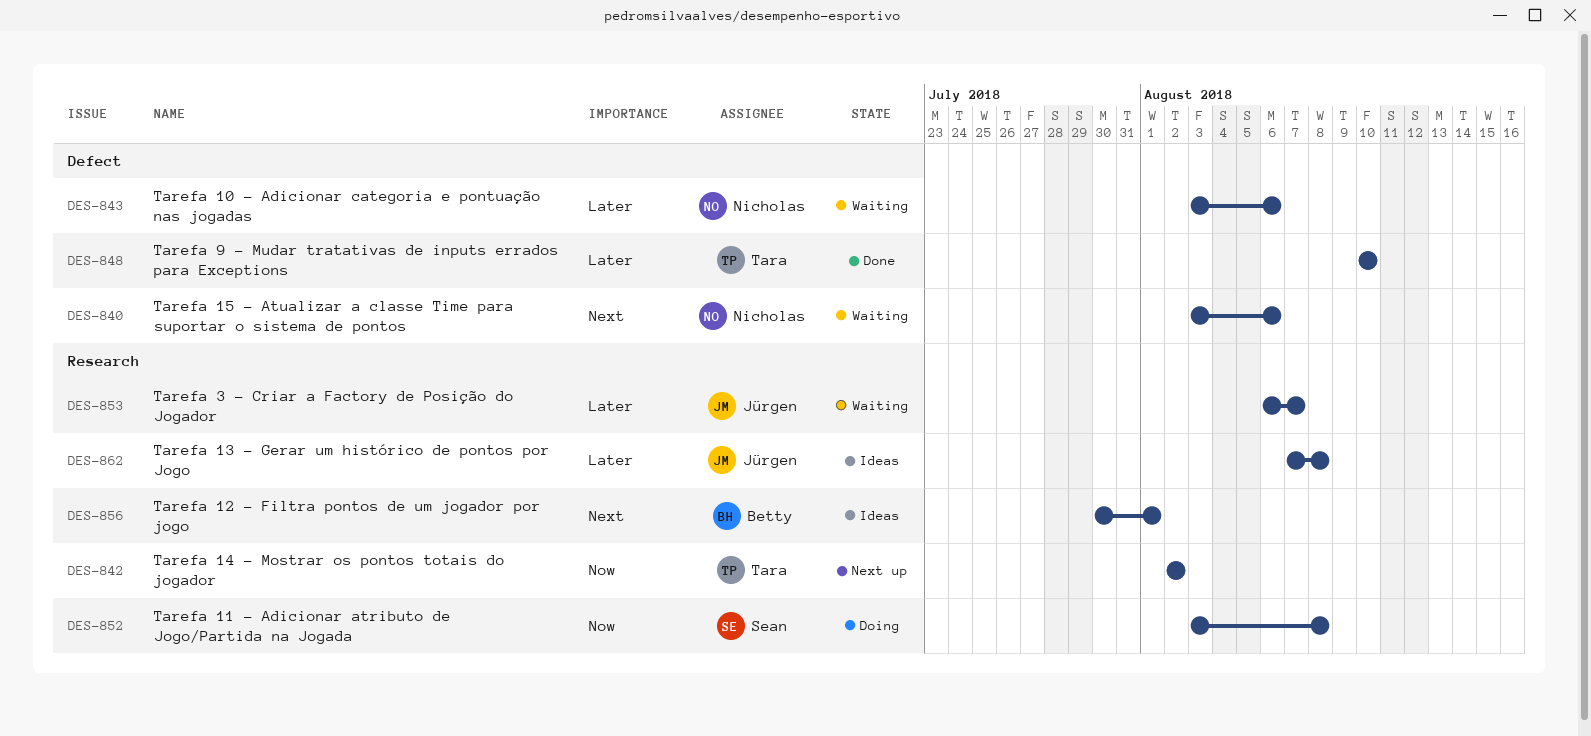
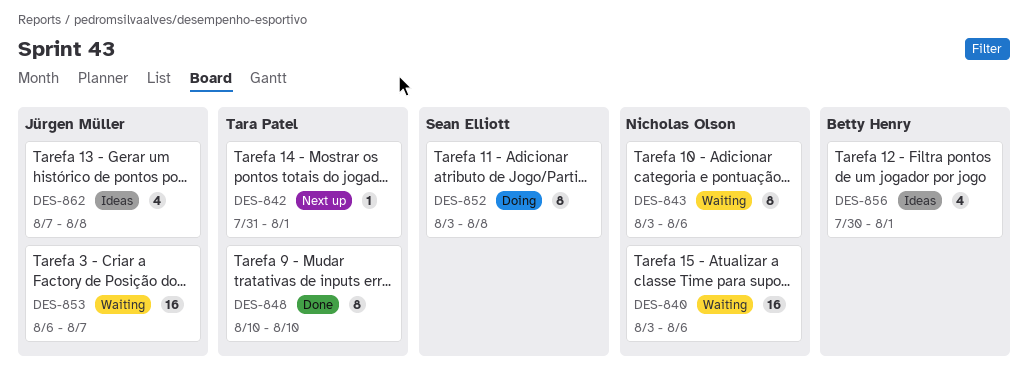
DES-842, start: Aug 2 -> Jul 31
DES-842, due: Aug 2 -> Aug 1

